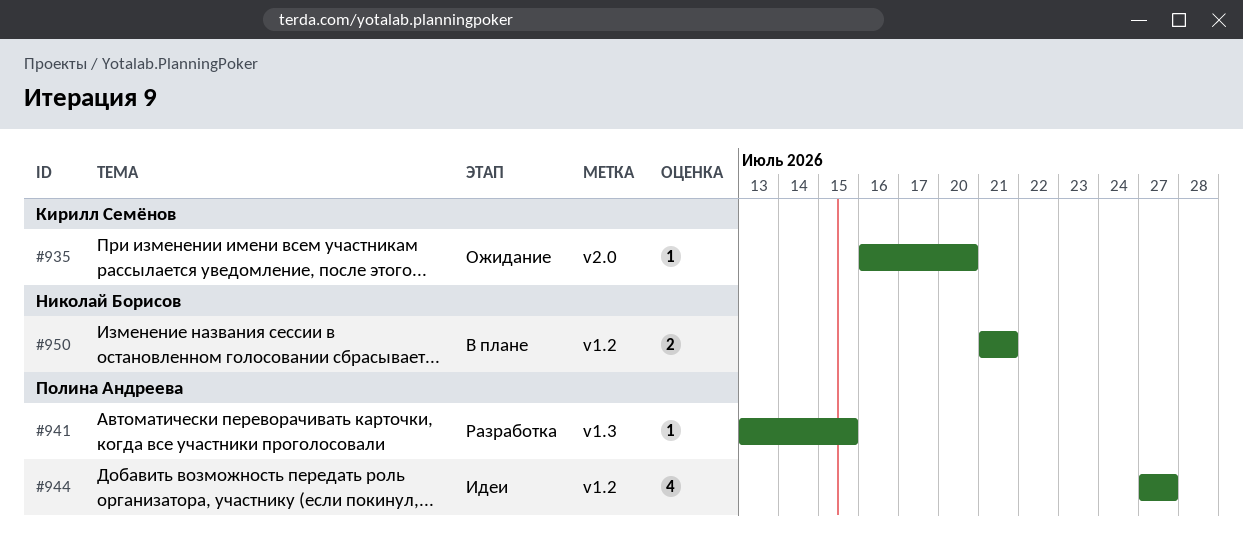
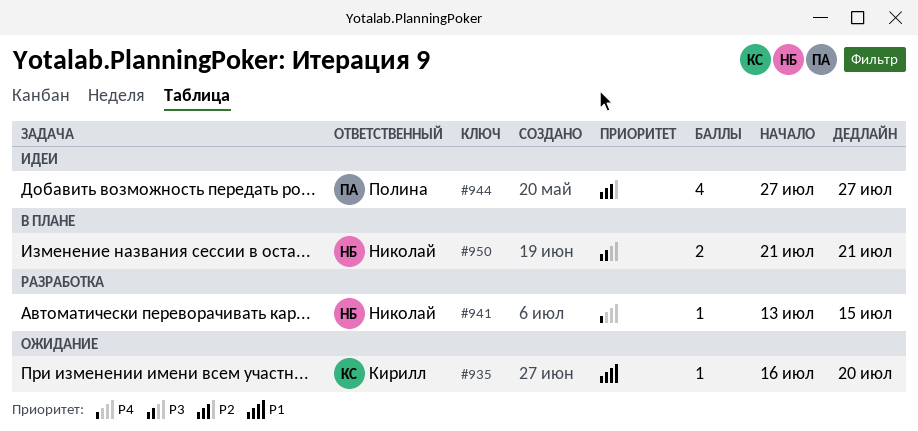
#941, owner: Полина Андреева -> Николай Борисов

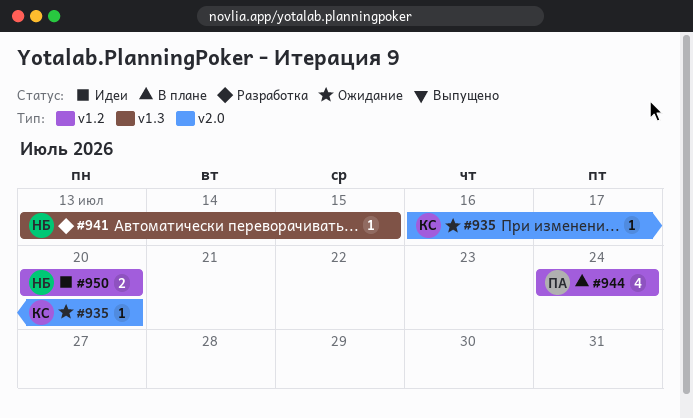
#944, status: Идеи -> В плане
#944, start: Jul 27 -> Jul 24
#944, due: Jul 27 -> Jul 24
#950, status: В плане -> Идеи
#950, start: Jul 21 -> Jul 20
#950, due: Jul 21 -> Jul 20

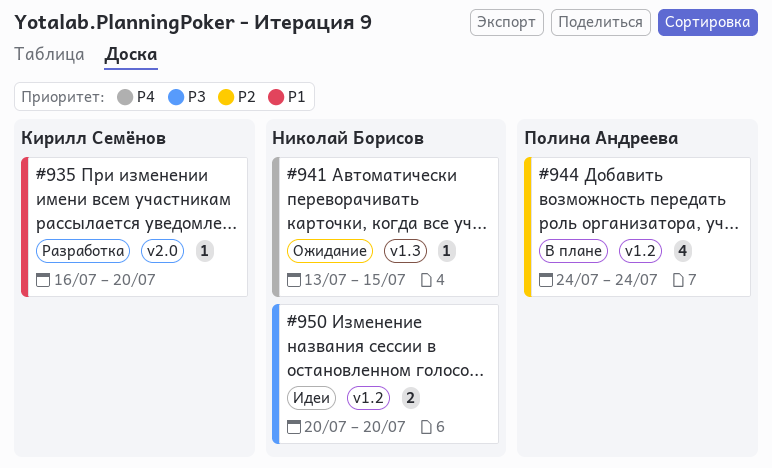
#935, status: Ожидание -> Разработка
#941, status: Разработка -> Ожидание

